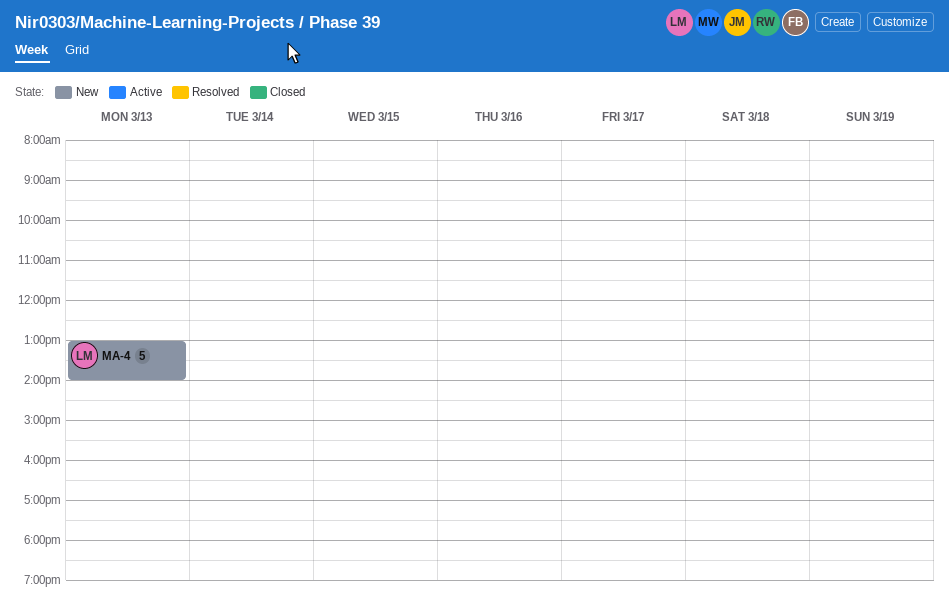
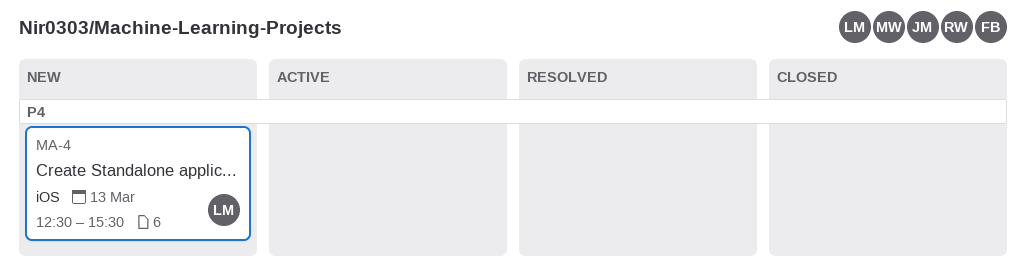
MA-4, begins: 13:00 -> 12:30
MA-4, ends: 14:00 -> 15:30

